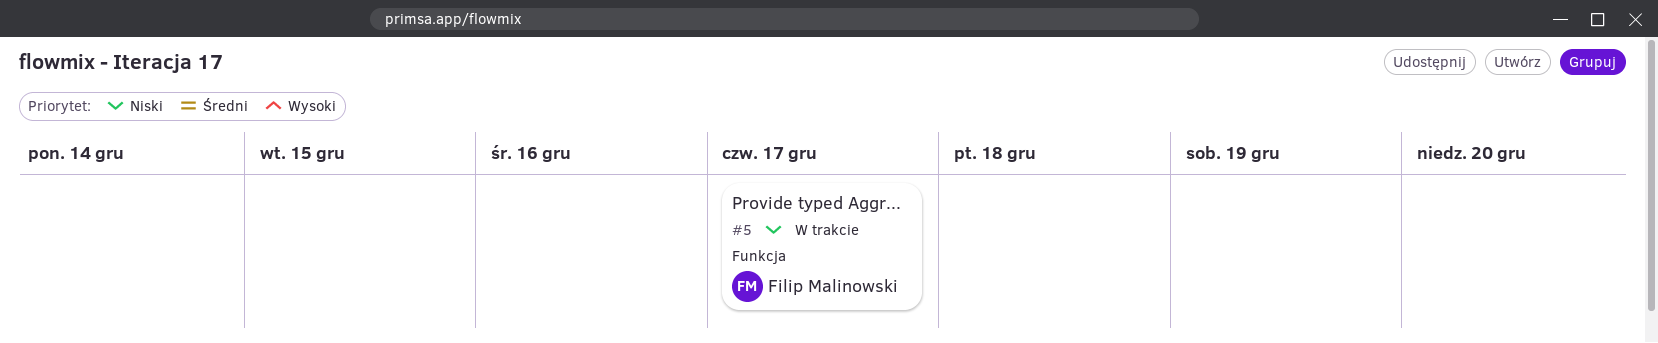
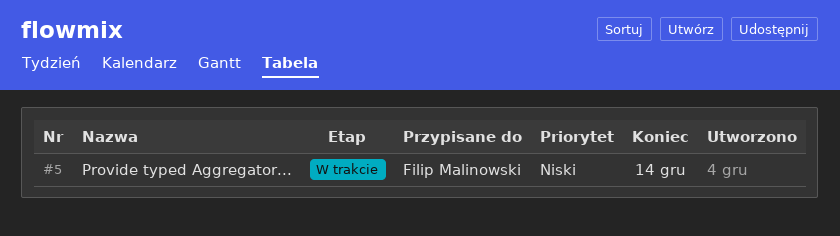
#5, due: Dec 17 -> Dec 14

